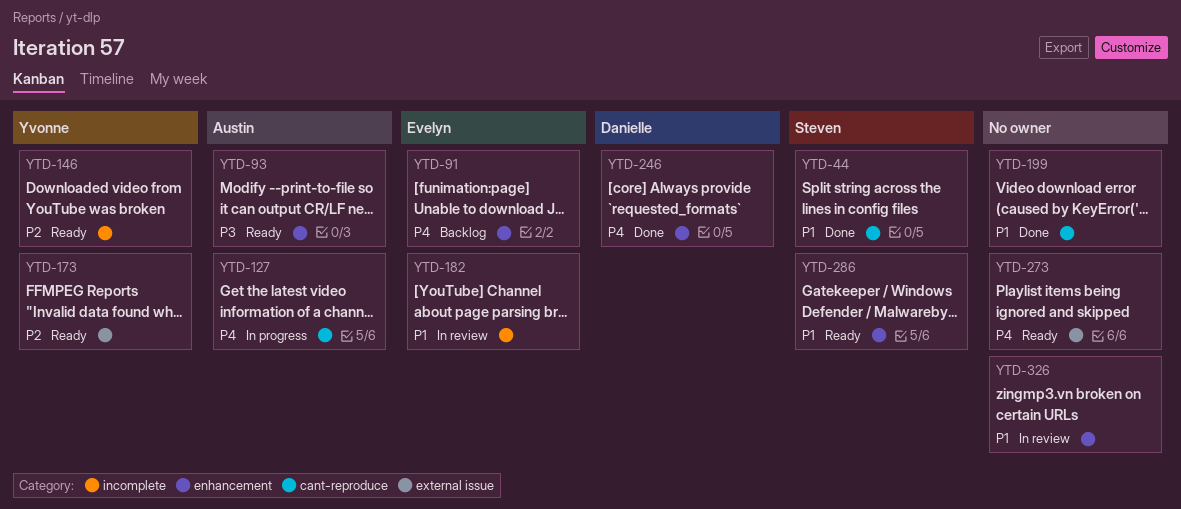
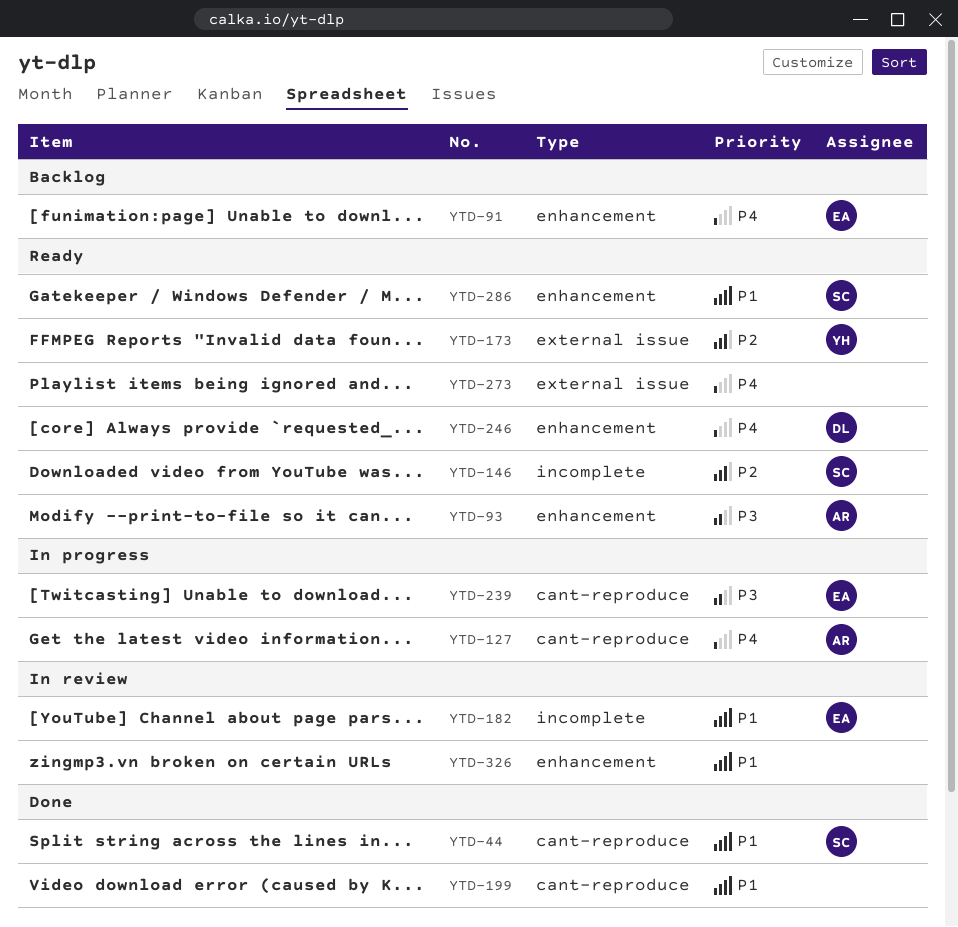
YTD-146, owner: Yvonne -> Steven
YTD-239: none -> present
YTD-246, status: Done -> Ready

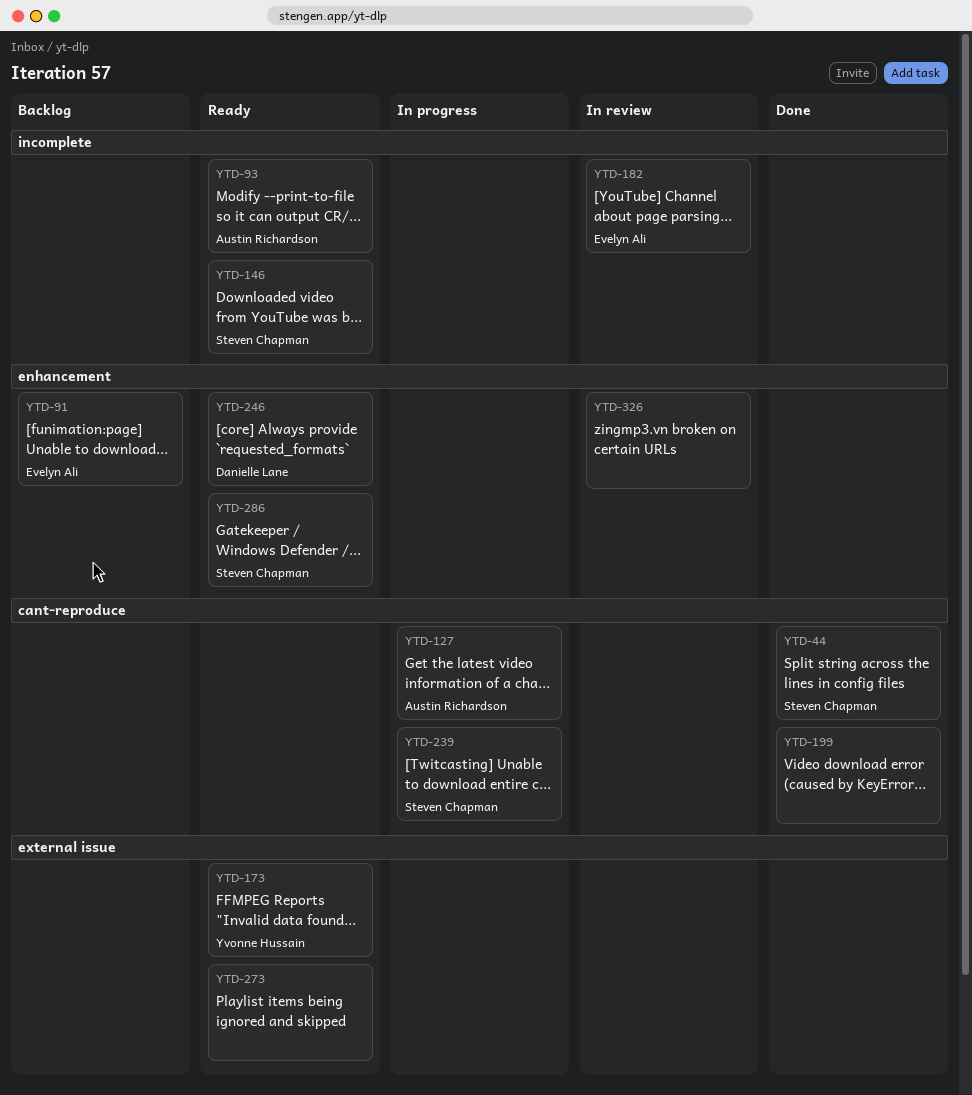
YTD-93, label: enhancement -> incomplete
YTD-239, owner: Evelyn Ali -> Steven Chapman

